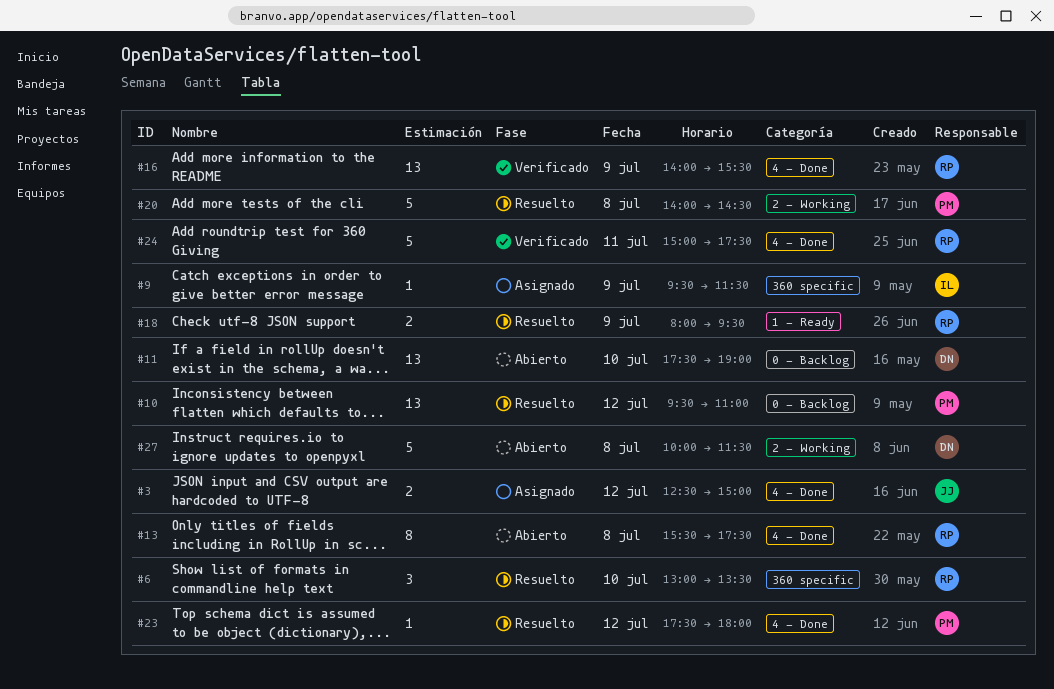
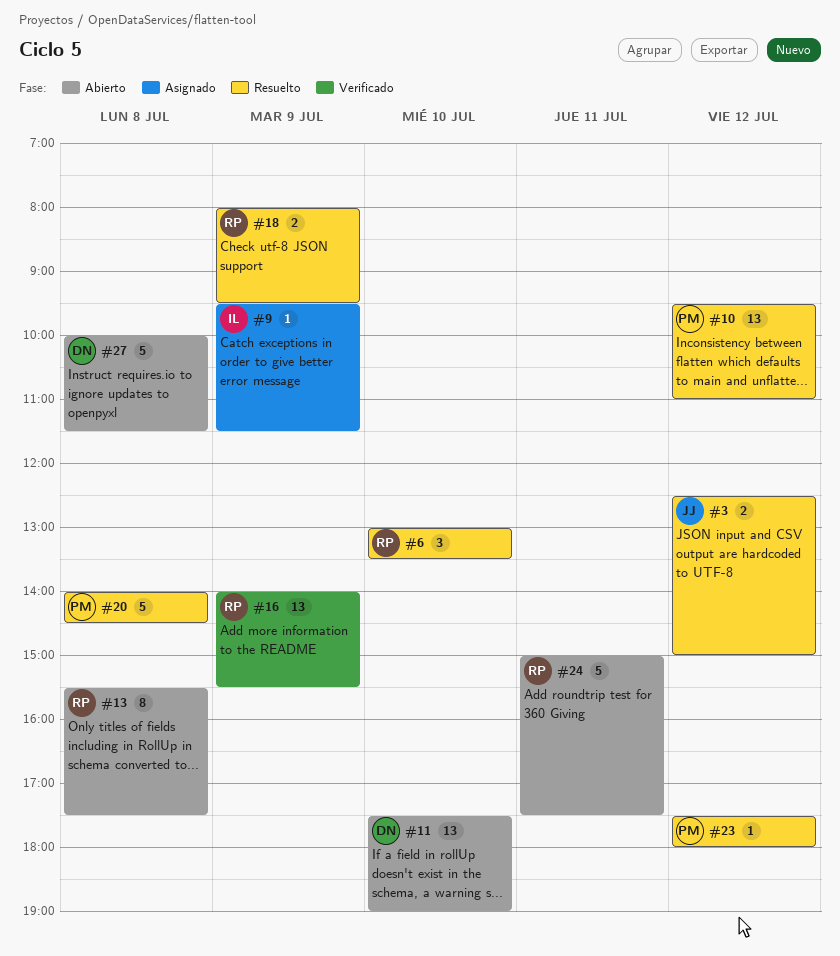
#3, status: Asignado -> Resuelto
#24, status: Verificado -> Abierto

